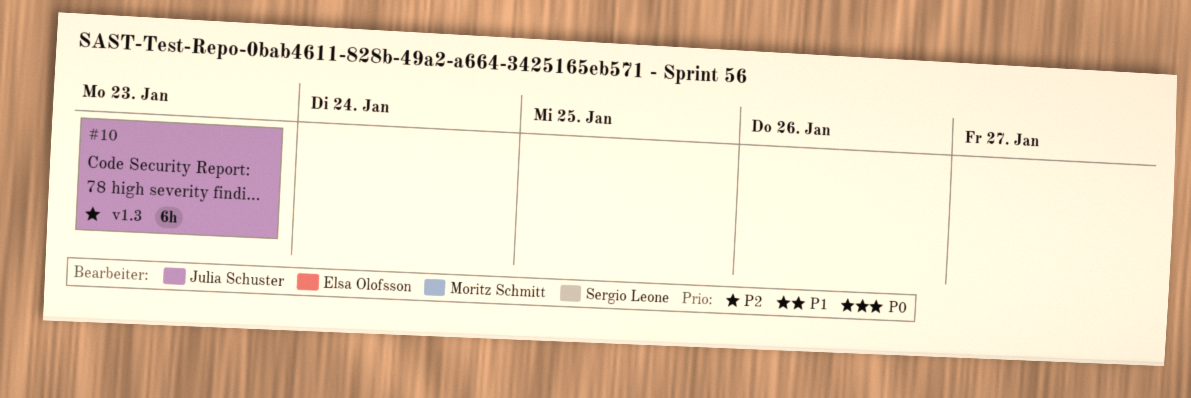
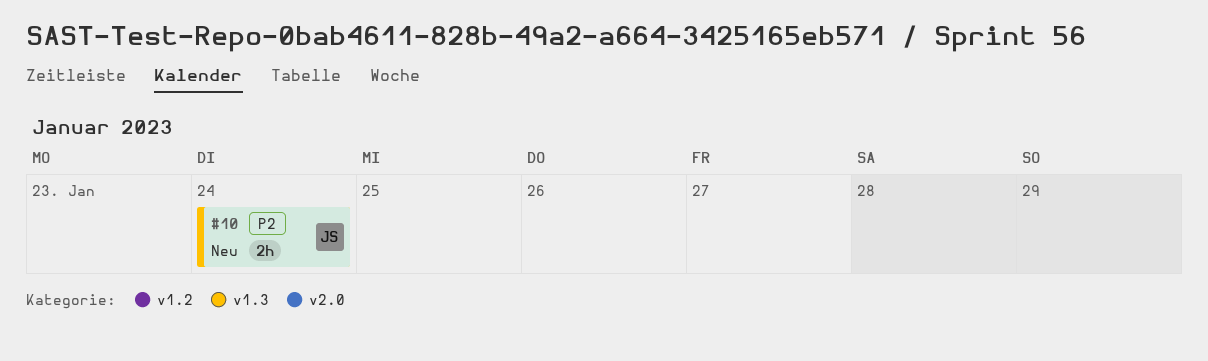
#10, estimate: 6h -> 2h
#10, due: Jan 23 -> Jan 24

